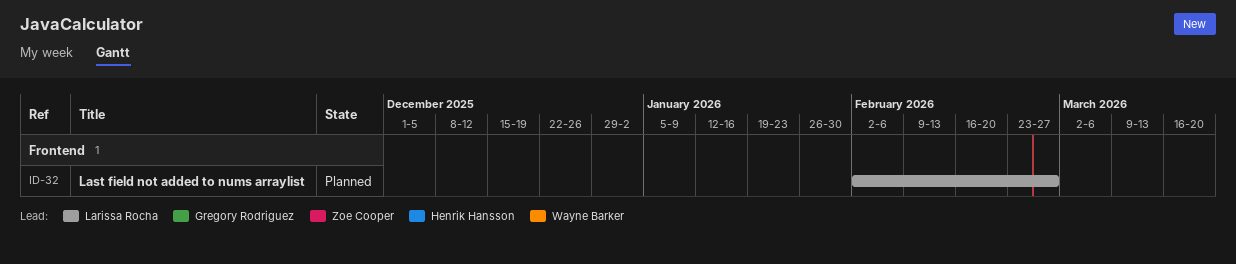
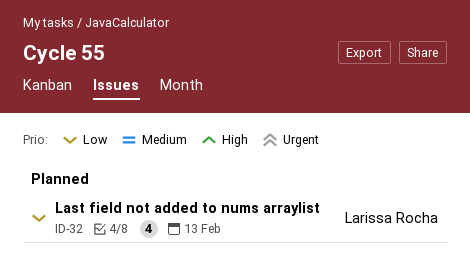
ID-32, due: Feb 27 -> Feb 13

